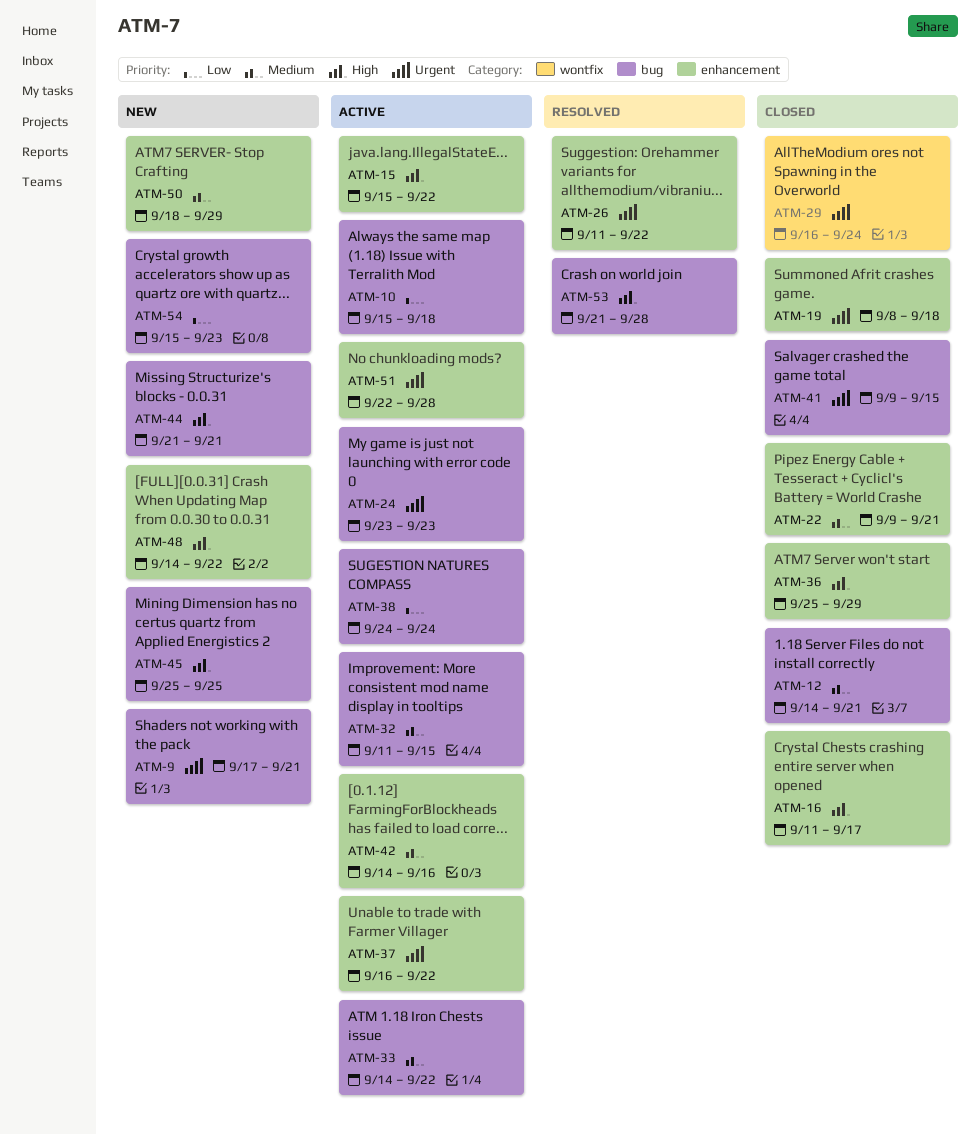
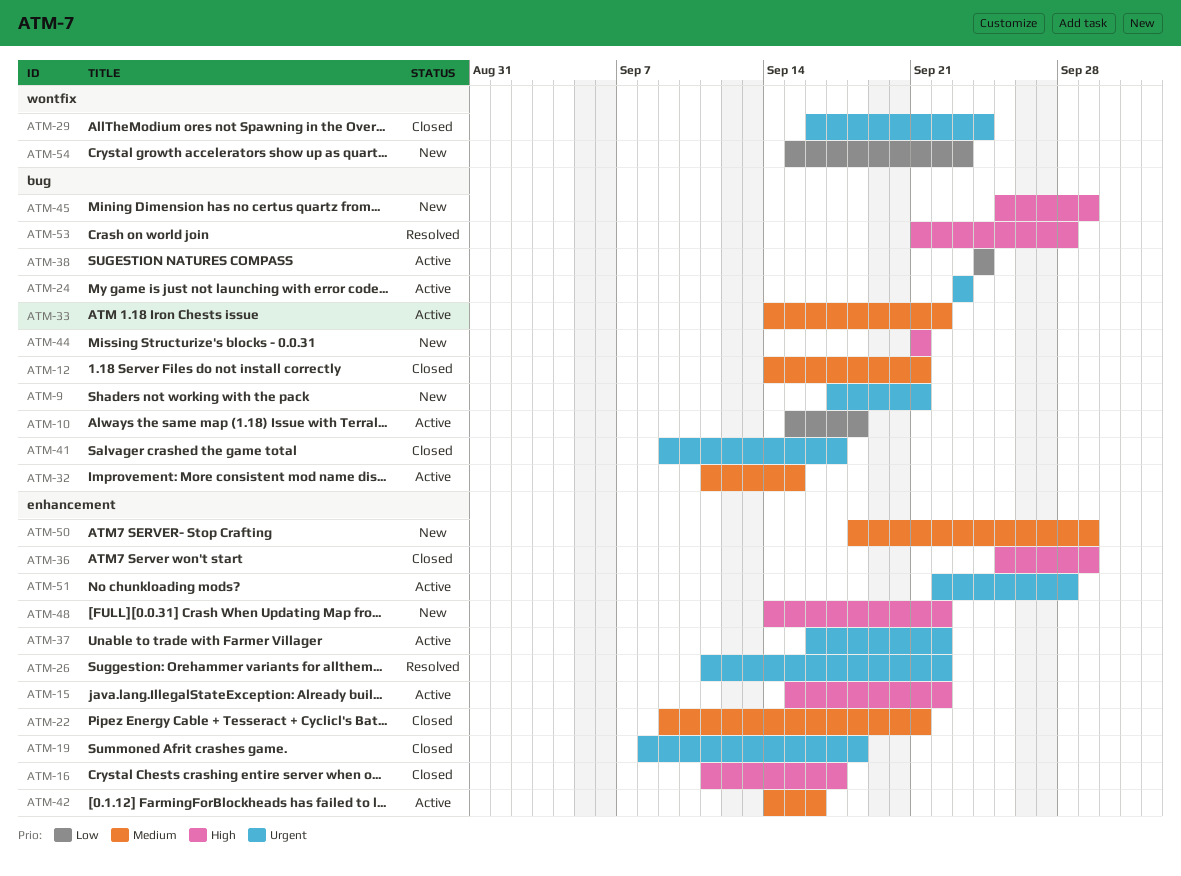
ATM-41, due: Sep 15 -> Sep 17
ATM-45, due: Sep 25 -> Sep 29
ATM-54, label: bug -> wontfix

